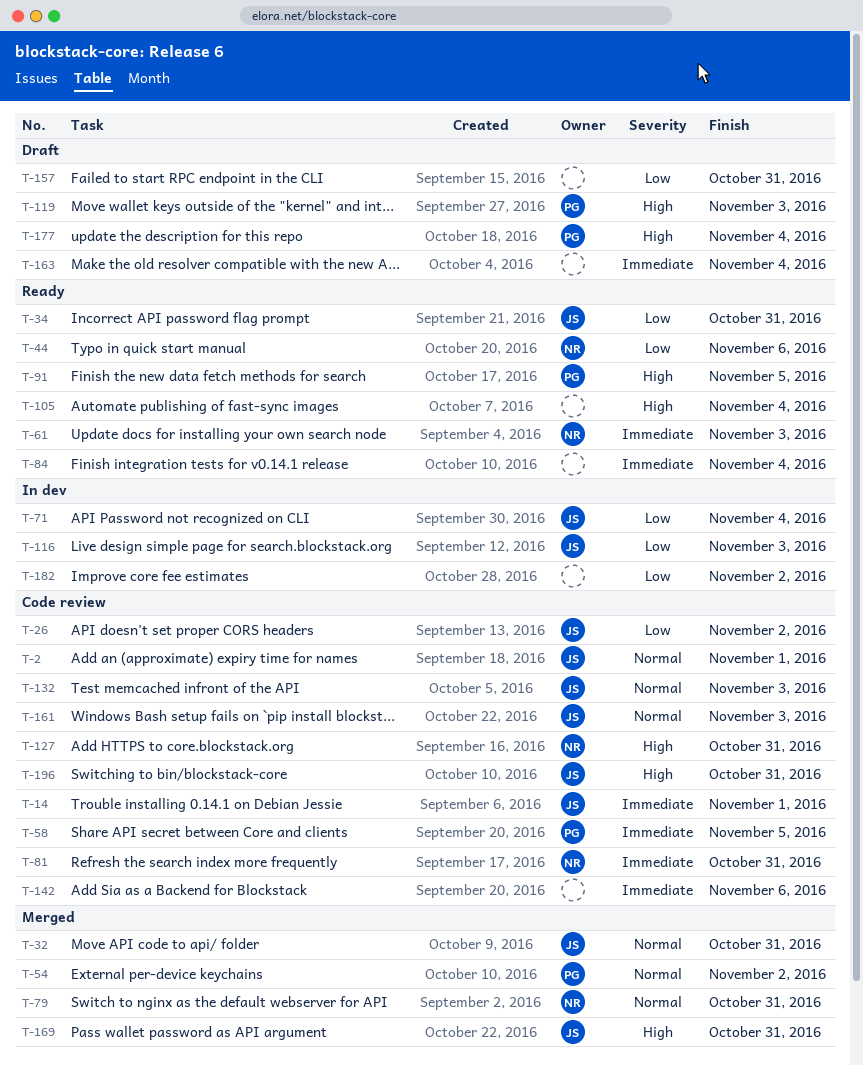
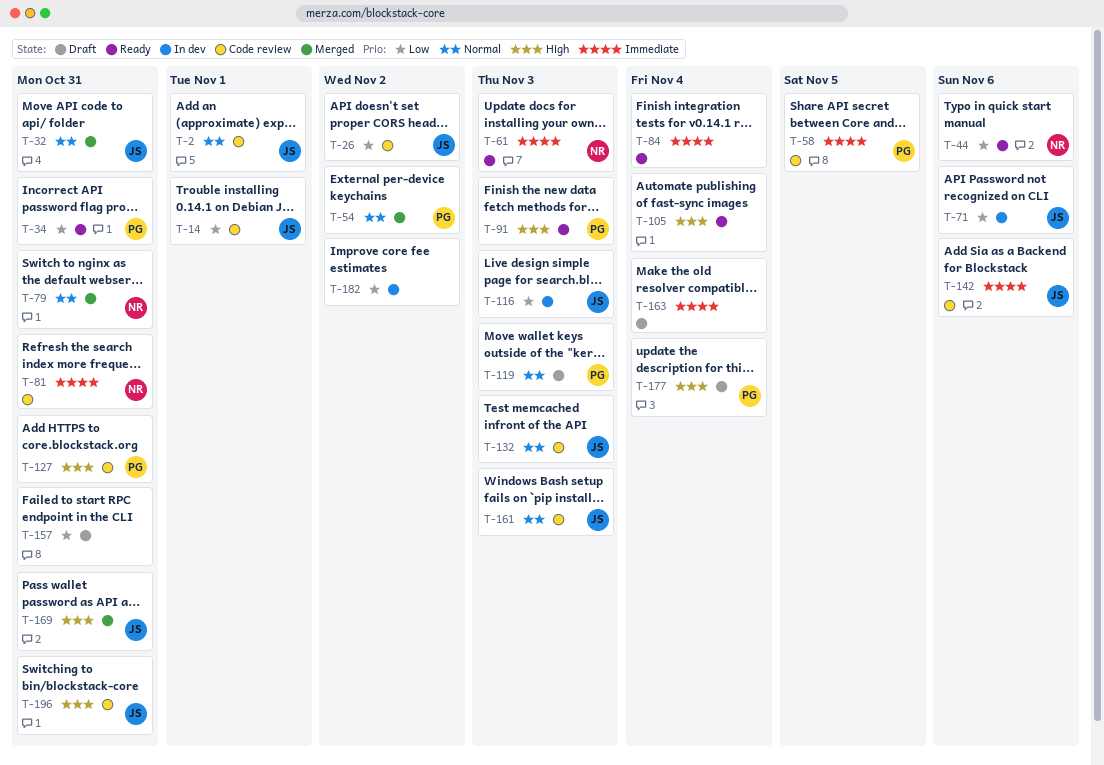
T-14, priority: Immediate -> Low
T-34, owner: JS -> PG
T-71, due: Nov 4 -> Nov 6
T-91, due: Nov 5 -> Nov 3
T-119, priority: High -> Normal
T-127, owner: NR -> PG
T-142, owner: none -> JS

